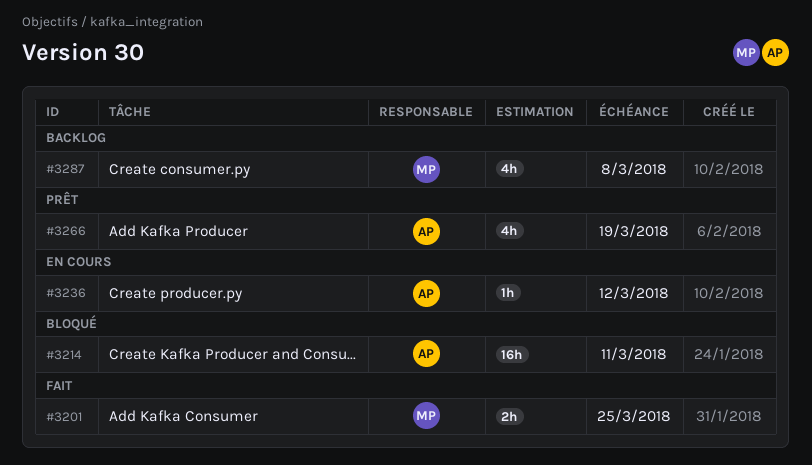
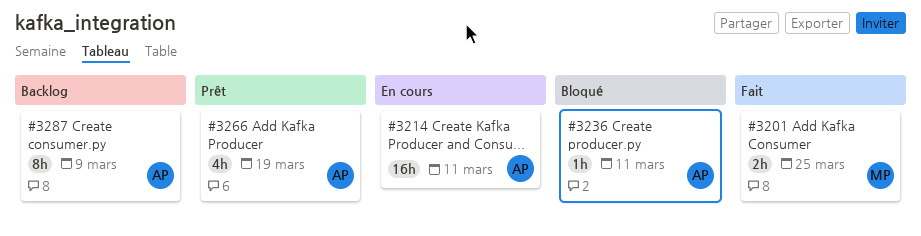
#3214, status: Bloqué -> En cours
#3236, status: En cours -> Bloqué
#3236, due: Mar 12 -> Mar 11
#3287, owner: MP -> AP
#3287, estimate: 4h -> 8h
#3287, due: Mar 8 -> Mar 9

